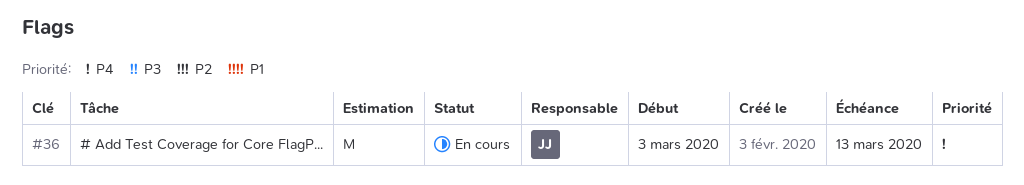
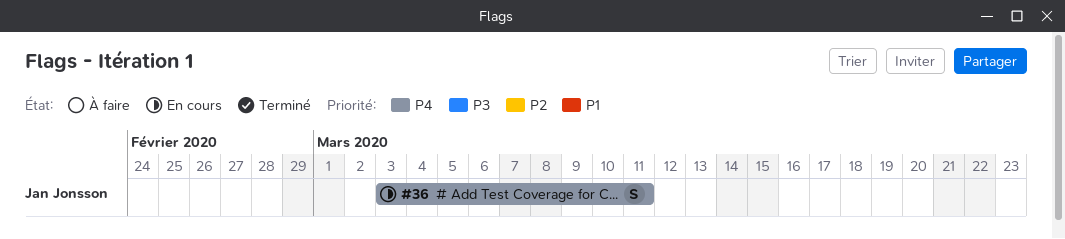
#36, estimate: M -> S
#36, due: Mar 13 -> Mar 11

